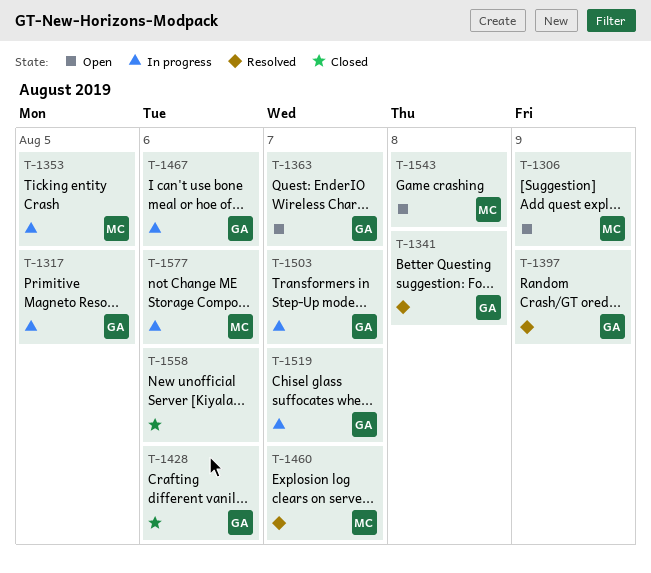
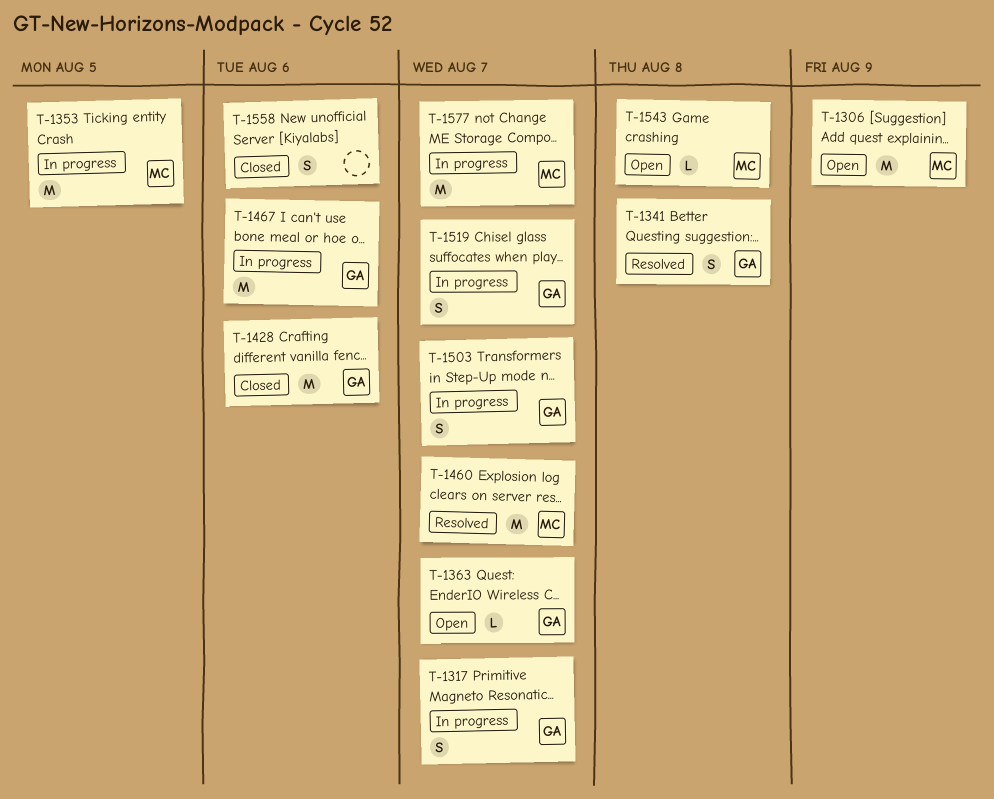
T-1317, due: Aug 5 -> Aug 7
T-1397: present -> none
T-1577, due: Aug 6 -> Aug 7

